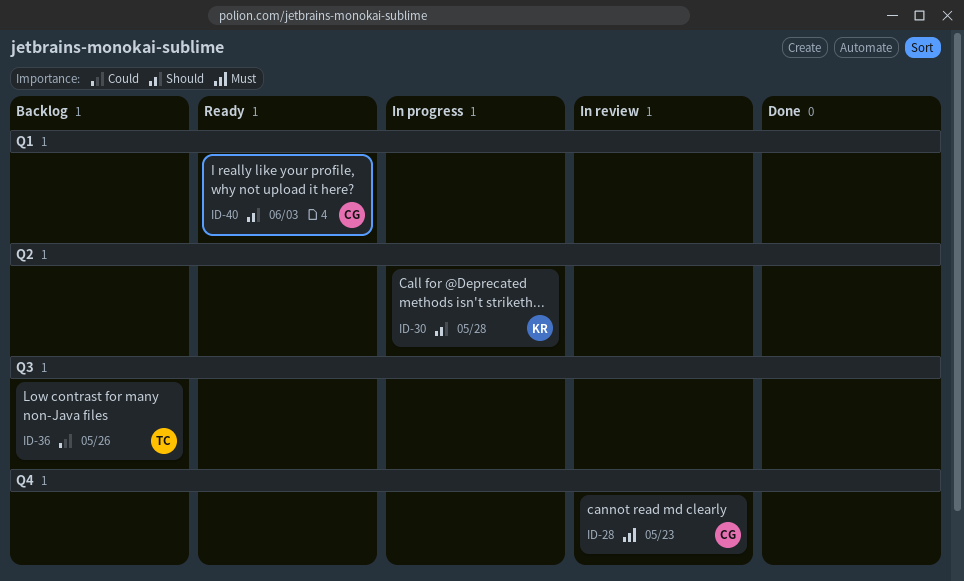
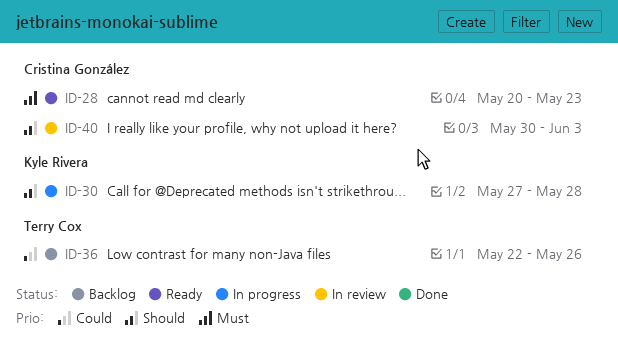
ID-28, status: In review -> Ready
ID-40, status: Ready -> In review

